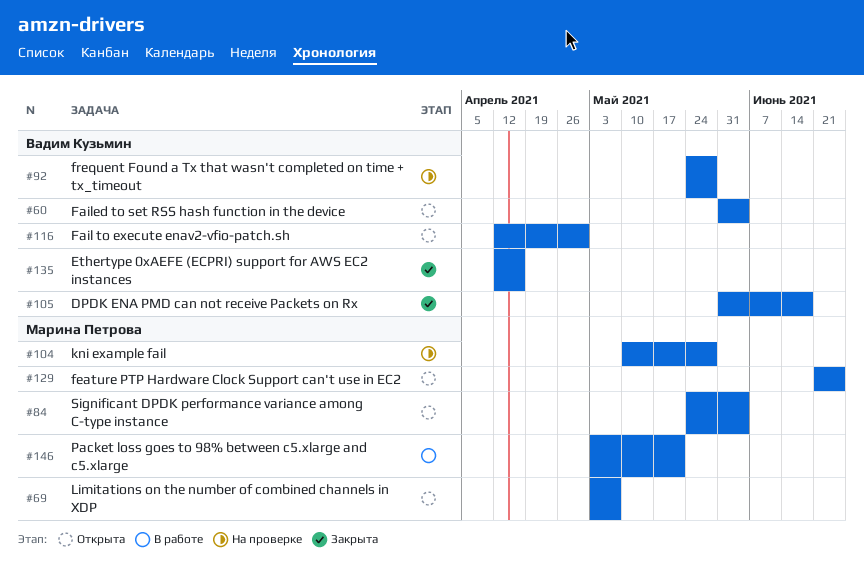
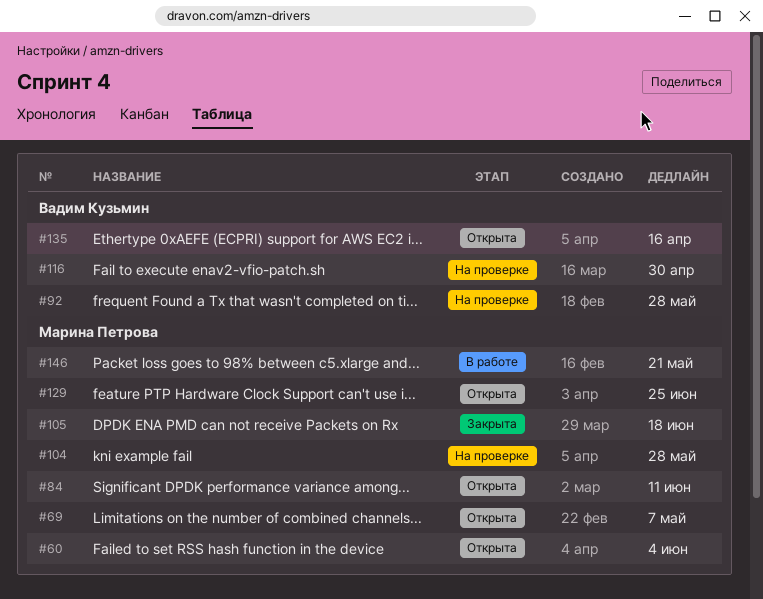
#60, owner: Вадим Кузьмин -> Марина Петрова
#84, due: Jun 4 -> Jun 11
#105, owner: Вадим Кузьмин -> Марина Петрова
#116, status: Открыта -> На проверке
#135, status: Закрыта -> Открыта

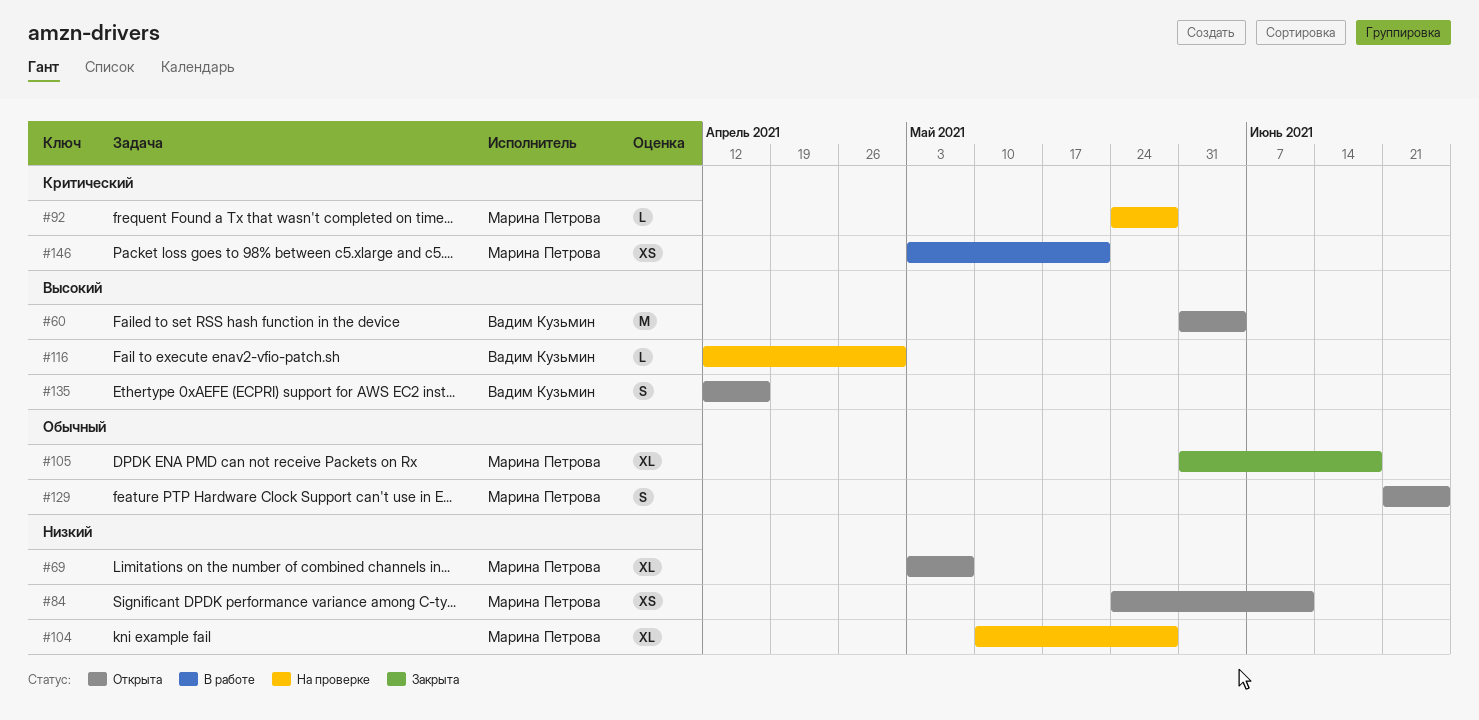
#60, owner: Марина Петрова -> Вадим Кузьмин
#92, owner: Вадим Кузьмин -> Марина Петрова

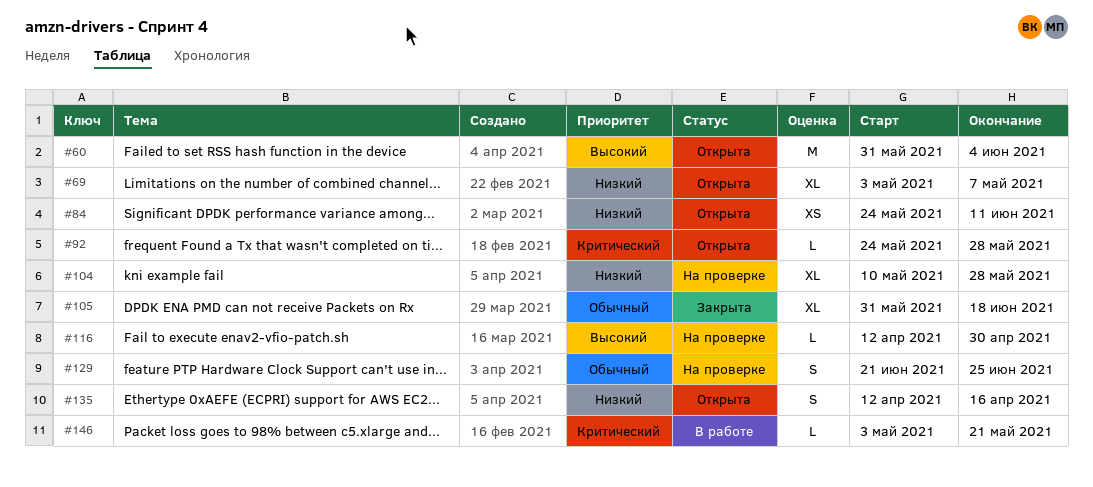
#92, status: На проверке -> Открыта
#129, status: Открыта -> На проверке
#135, priority: Высокий -> Низкий
#146, estimate: XS -> L

